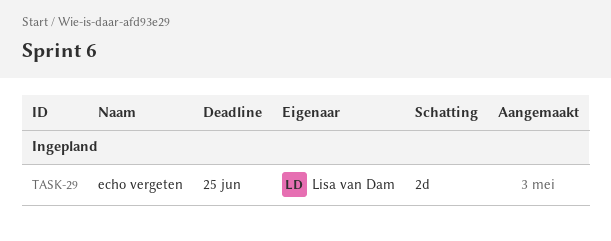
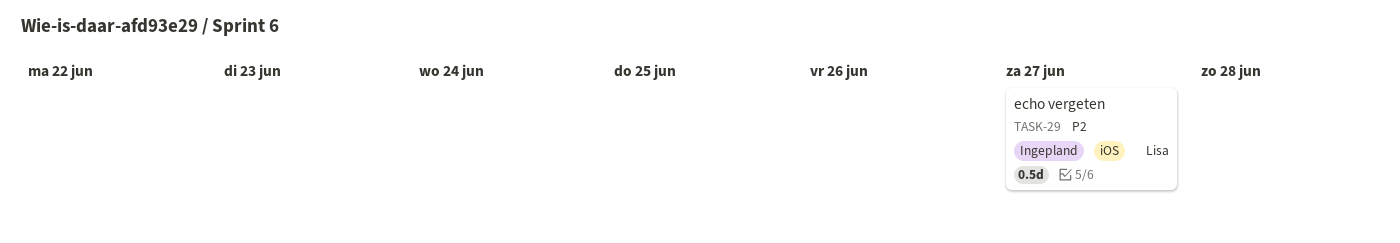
TASK-29, estimate: 2d -> 0.5d
TASK-29, due: Jun 25 -> Jun 27

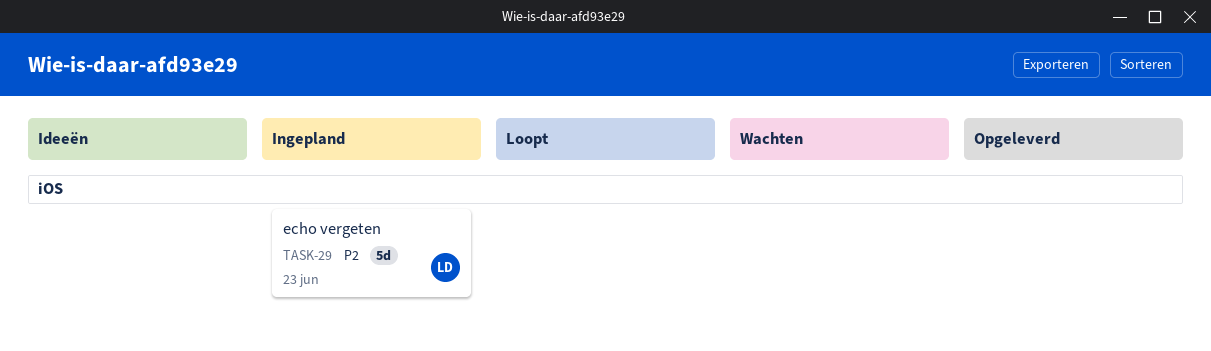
TASK-29, estimate: 0.5d -> 5d
TASK-29, due: Jun 27 -> Jun 23

